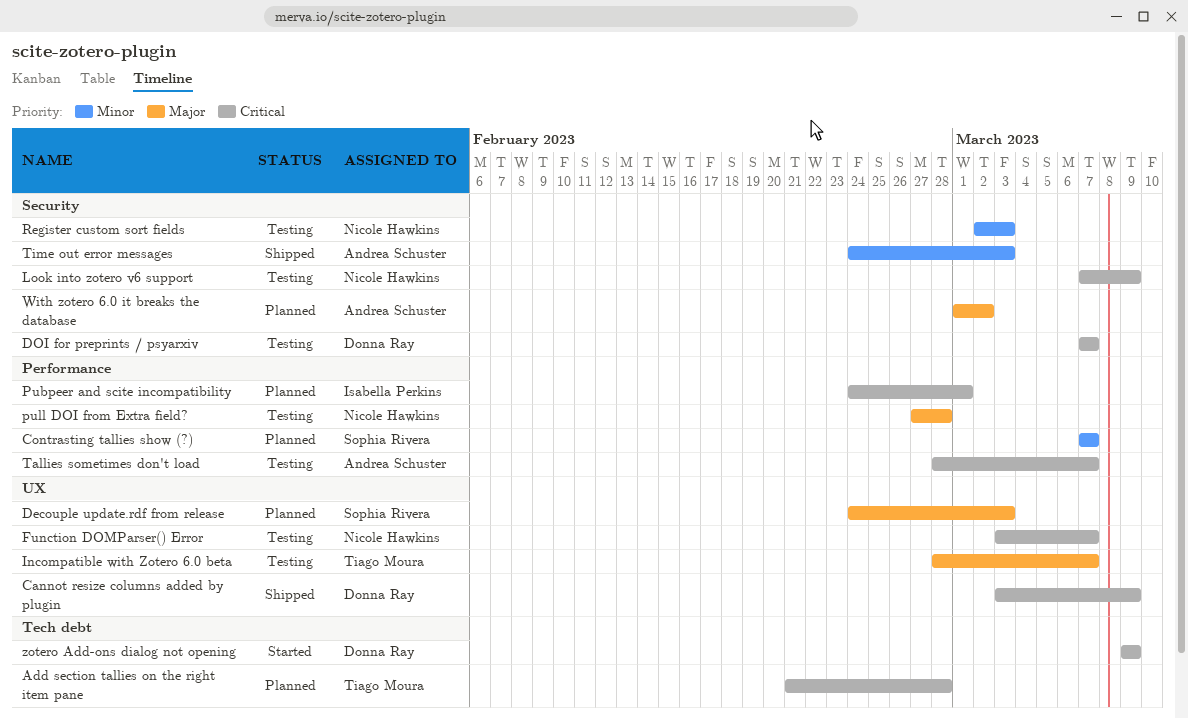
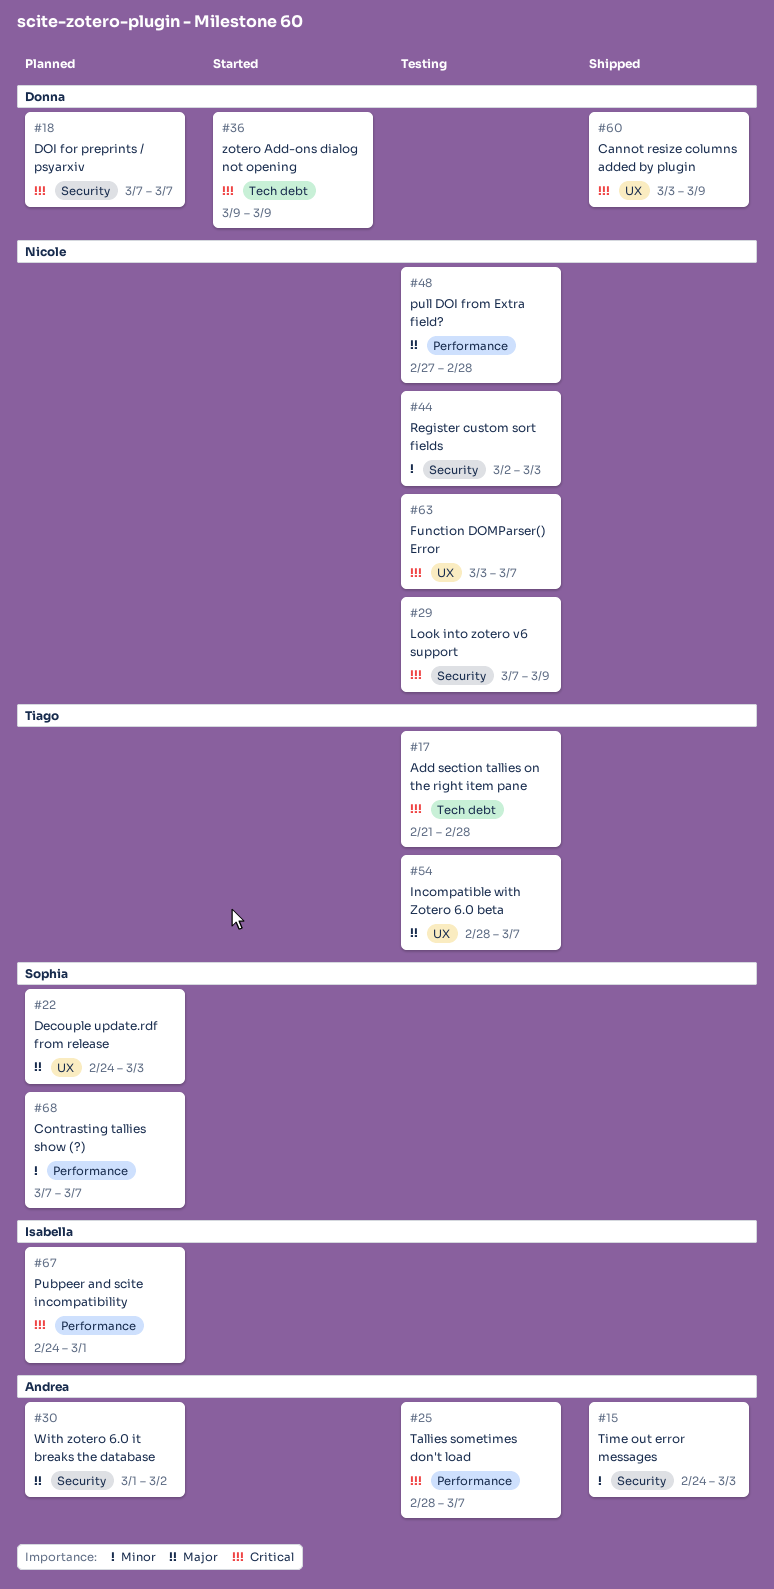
Add section tallies on the right item pane, status: Planned -> Testing
DOI for preprints / psyarxiv, status: Testing -> Planned

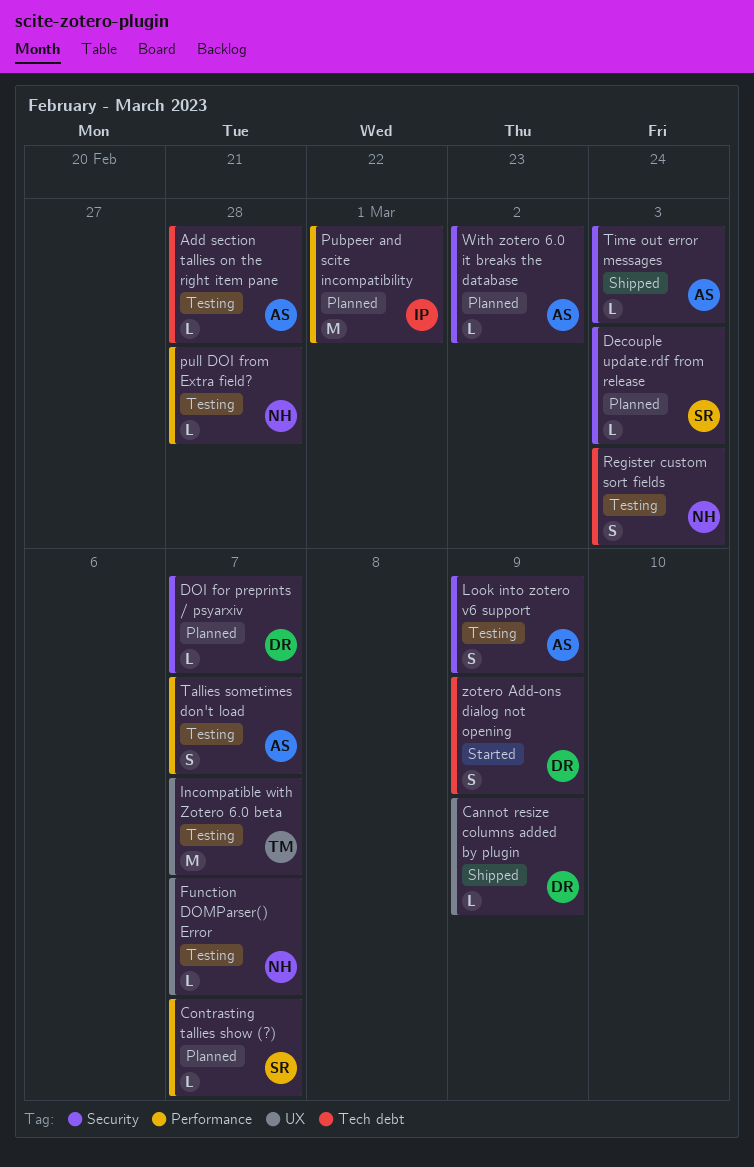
Add section tallies on the right item pane, owner: Tiago -> Andrea
Decouple update.rdf from release, label: UX -> Security
Look into zotero v6 support, owner: Nicole -> Andrea
Register custom sort fields, label: Security -> Tech debt

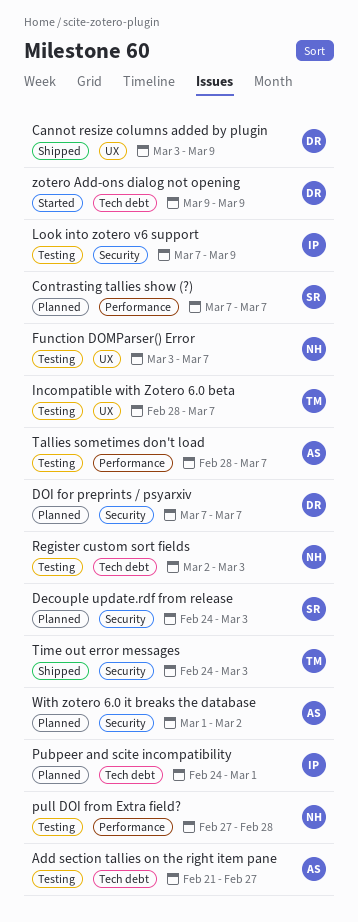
Add section tallies on the right item pane, due: Feb 28 -> Feb 27
Look into zotero v6 support, owner: AS -> IP
Pubpeer and scite incompatibility, label: Performance -> Tech debt
Time out error messages, owner: AS -> TM

